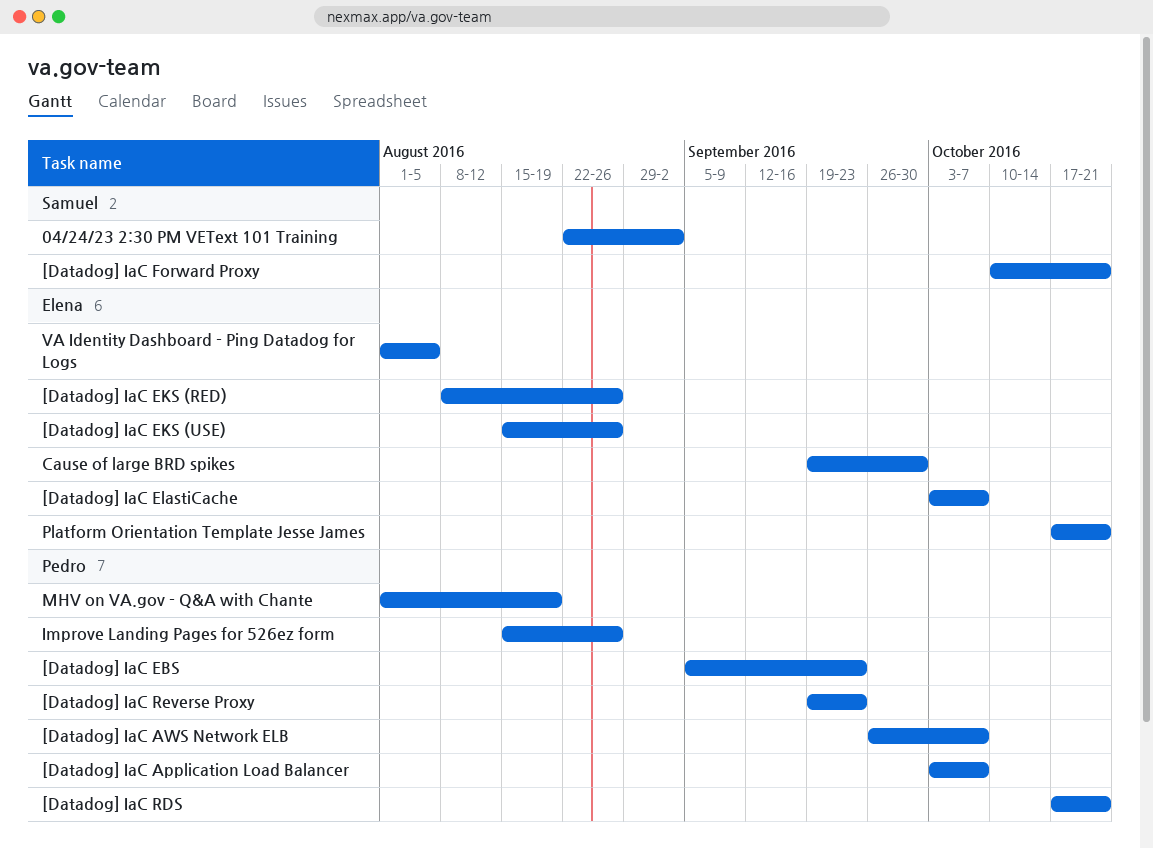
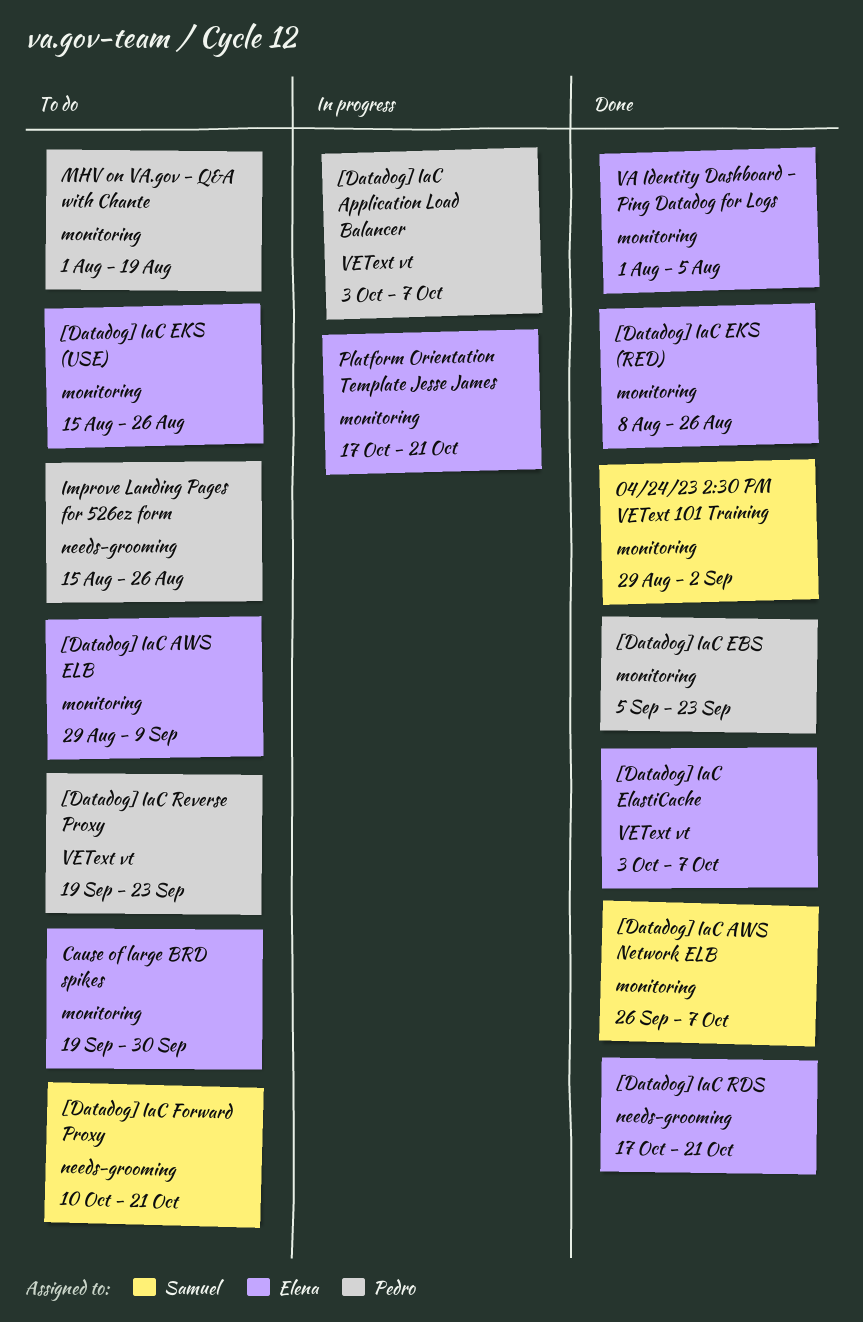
04/24/23 2:30 PM VEText 101 Training, start: Aug 22 -> Aug 29
[Datadog] IaC AWS ELB: none -> present
[Datadog] IaC AWS Network ELB, owner: Pedro -> Samuel
[Datadog] IaC RDS, owner: Pedro -> Elena

